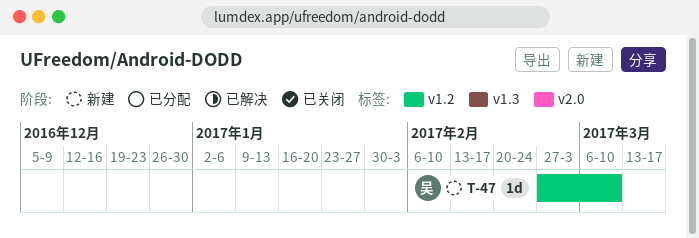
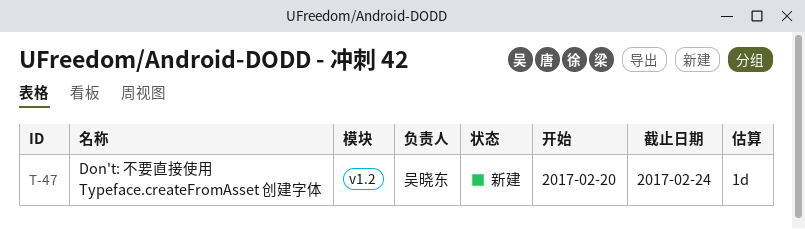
T-47, start: Feb 27 -> Feb 20
T-47, due: Mar 10 -> Feb 24

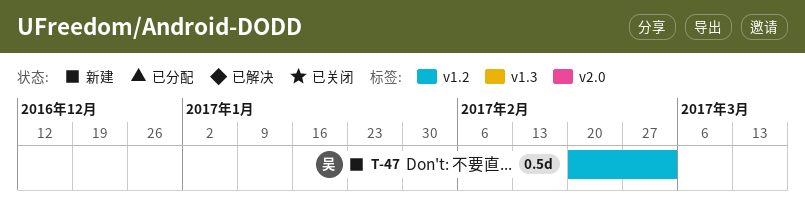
T-47, estimate: 1d -> 0.5d
T-47, due: Feb 24 -> Mar 3

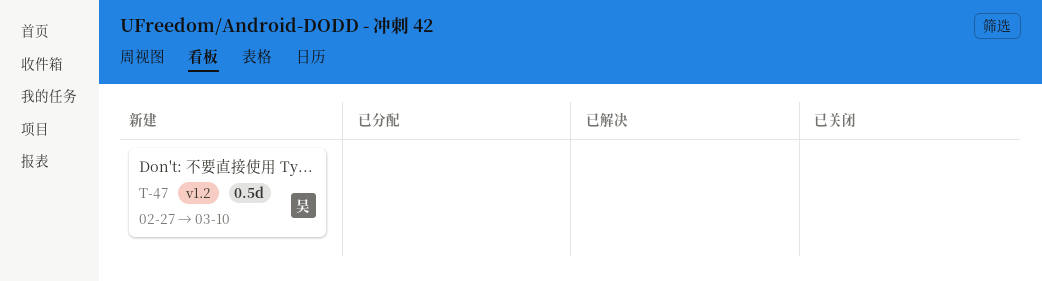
T-47, start: Feb 20 -> Feb 27
T-47, due: Mar 3 -> Mar 10

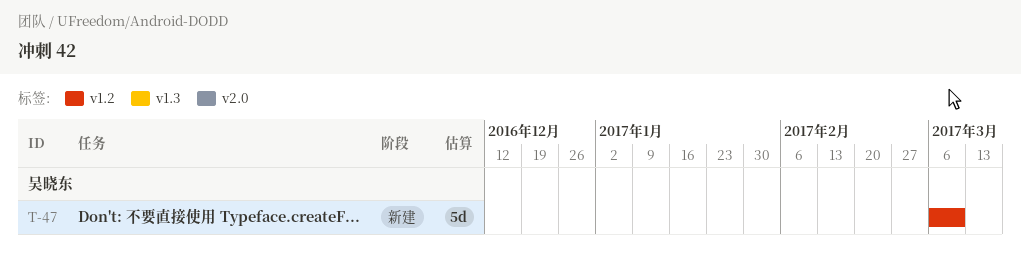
T-47, estimate: 0.5d -> 5d
T-47, start: Feb 27 -> Mar 6

